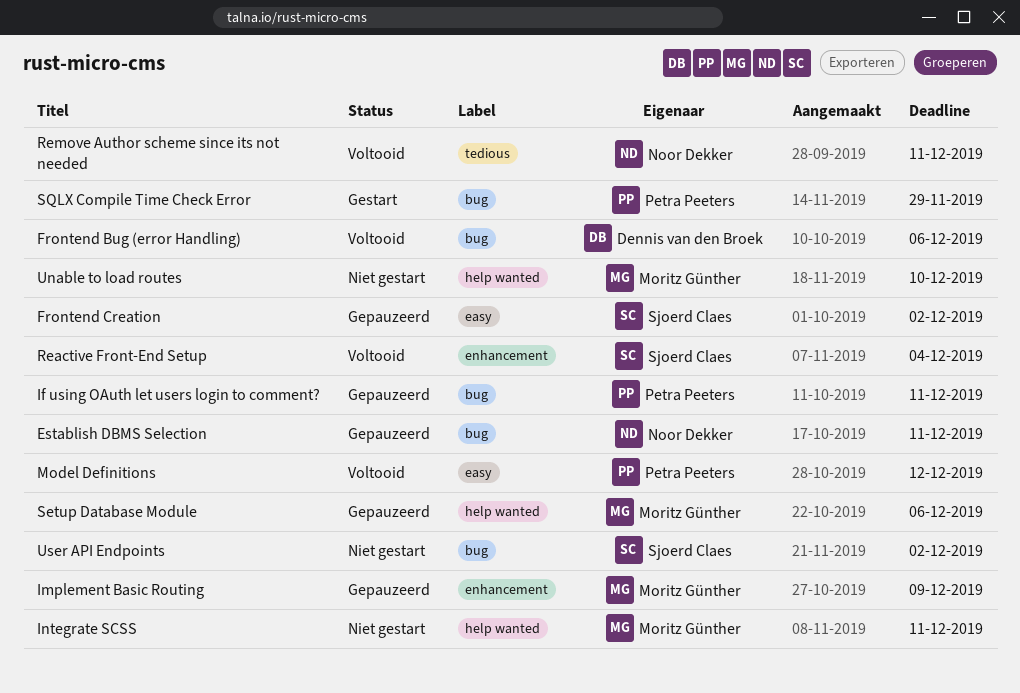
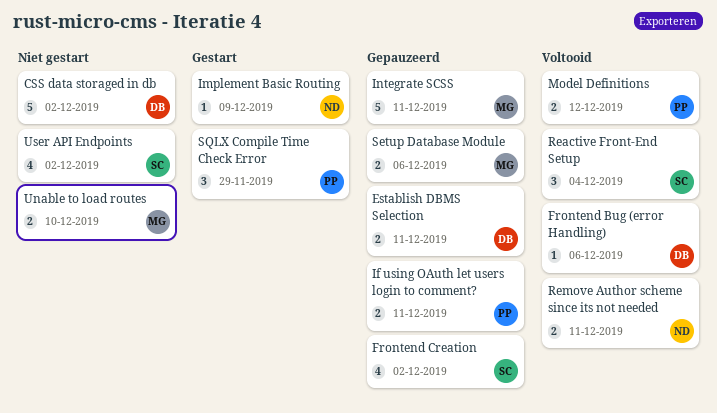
CSS data storaged in db: none -> present
Establish DBMS Selection, owner: Noor Dekker -> Dennis van den Broek
Implement Basic Routing, status: Gepauzeerd -> Gestart
Implement Basic Routing, owner: Moritz Günther -> Noor Dekker
Integrate SCSS, status: Niet gestart -> Gepauzeerd

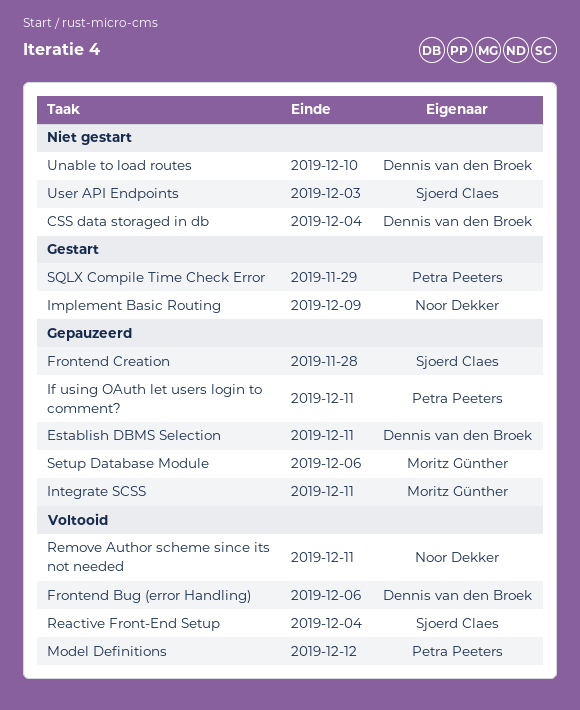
CSS data storaged in db, due: Dec 2 -> Dec 4
Frontend Creation, due: Dec 2 -> Nov 28
Unable to load routes, owner: Moritz Günther -> Dennis van den Broek
User API Endpoints, due: Dec 2 -> Dec 3

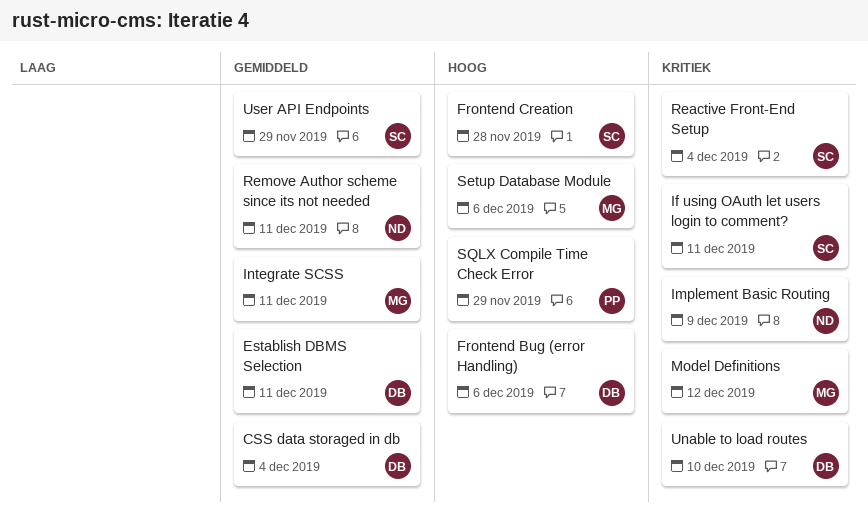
If using OAuth let users login to comment?, owner: Petra Peeters -> Sjoerd Claes
Model Definitions, owner: Petra Peeters -> Moritz Günther
User API Endpoints, due: Dec 3 -> Nov 29

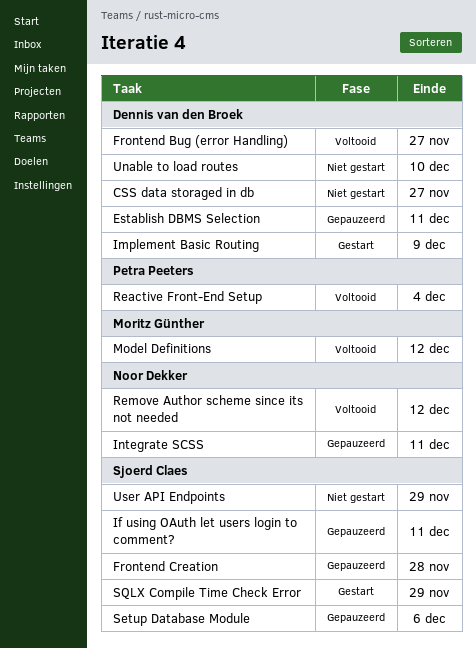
CSS data storaged in db, due: Dec 4 -> Nov 27
Frontend Bug (error Handling), due: Dec 6 -> Nov 27
Implement Basic Routing, owner: Noor Dekker -> Dennis van den Broek
Integrate SCSS, owner: Moritz Günther -> Noor Dekker
Reactive Front-End Setup, owner: Sjoerd Claes -> Petra Peeters
Remove Author scheme since its not needed, due: Dec 11 -> Dec 12
Setup Database Module, owner: Moritz Günther -> Sjoerd Claes
SQLX Compile Time Check Error, owner: Petra Peeters -> Sjoerd Claes

